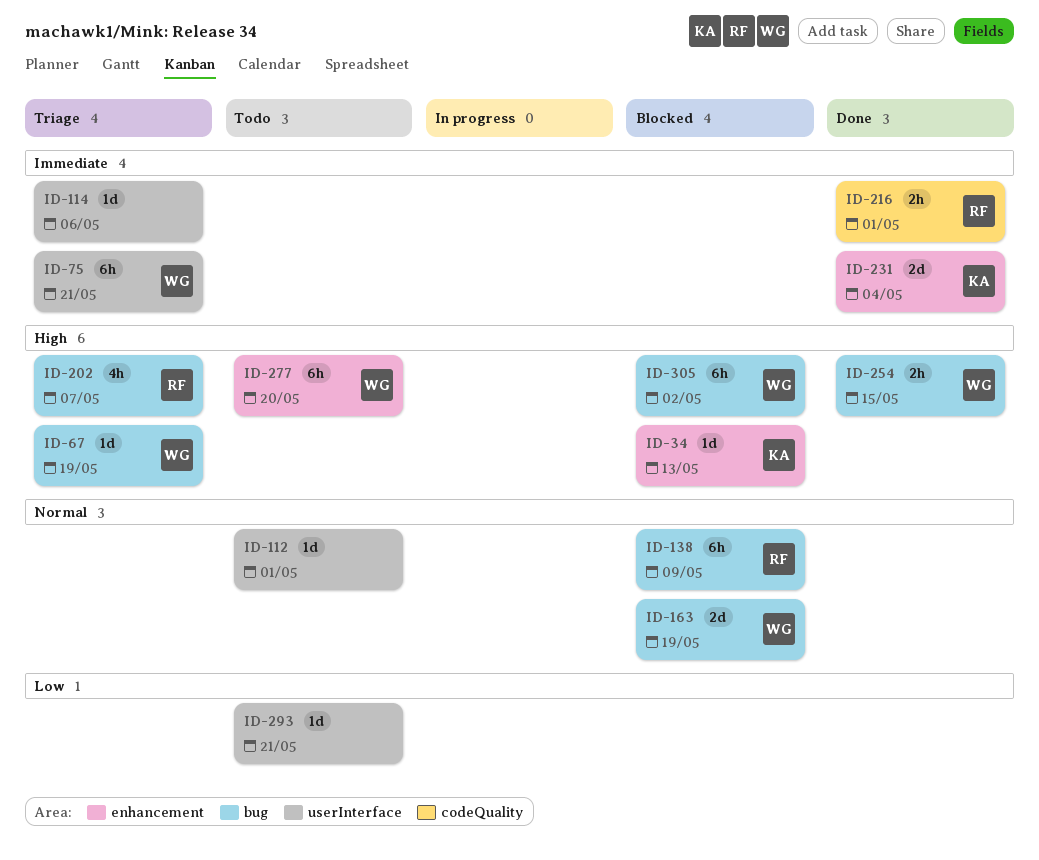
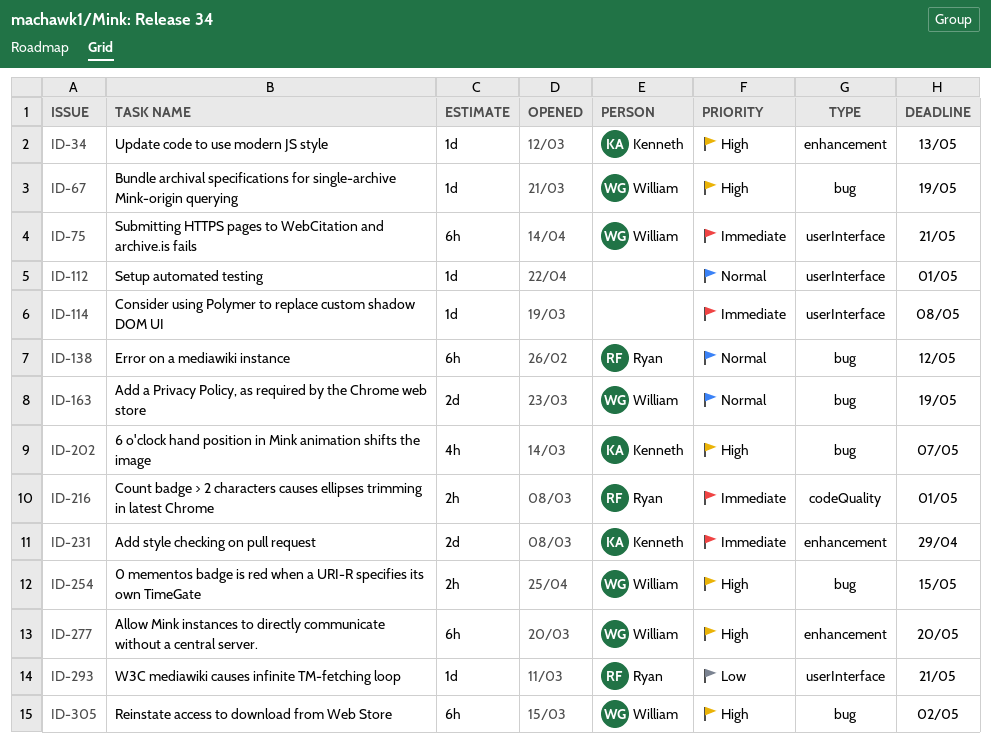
ID-114, due: May 6 -> May 8
ID-138, due: May 9 -> May 12
ID-202, owner: Ryan -> Kenneth
ID-231, due: May 4 -> Apr 29
ID-293, owner: none -> Ryan

